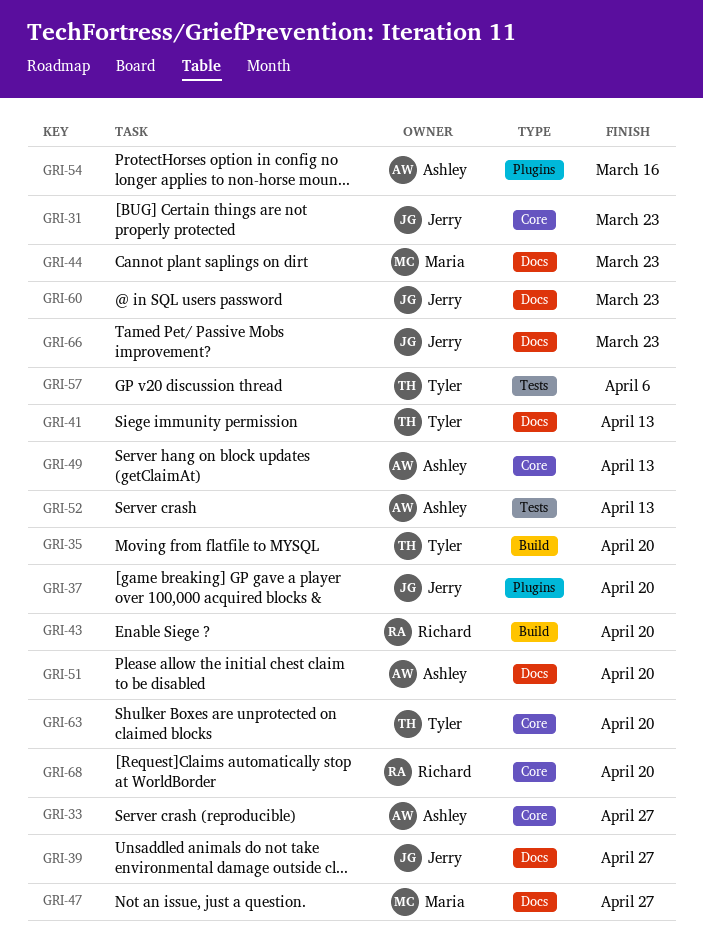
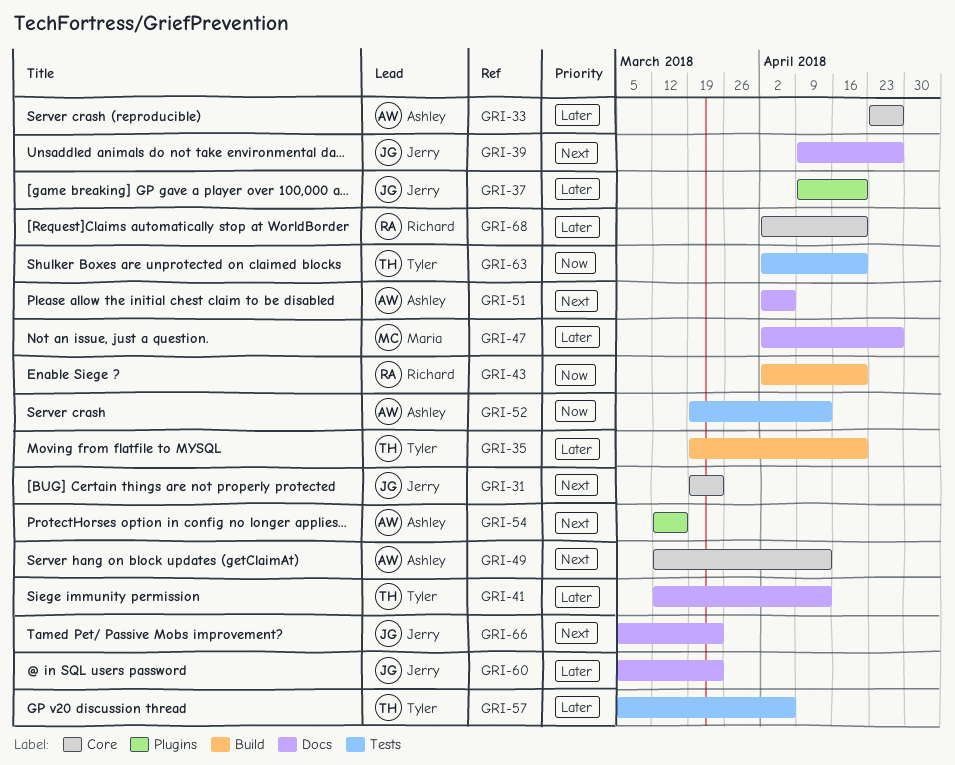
GRI-44: present -> none
GRI-51, due: Apr 20 -> Apr 6
GRI-63, label: Core -> Tests

